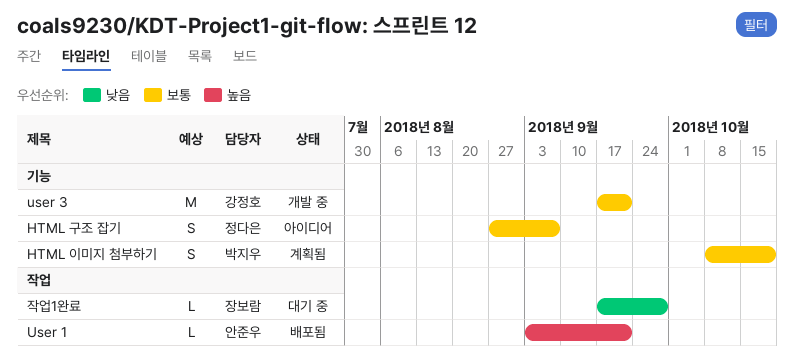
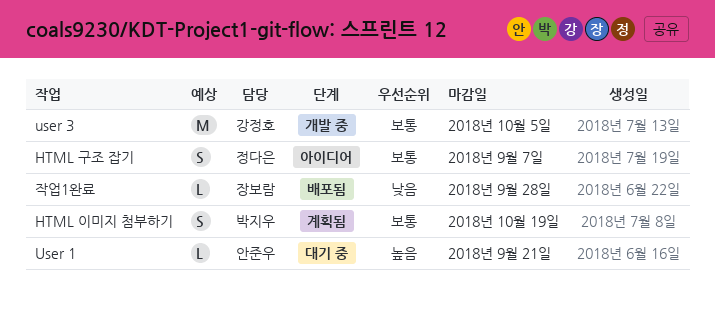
User 1, status: 배포됨 -> 대기 중
user 3, due: Sep 21 -> Oct 5
작업1완료, status: 대기 중 -> 배포됨

